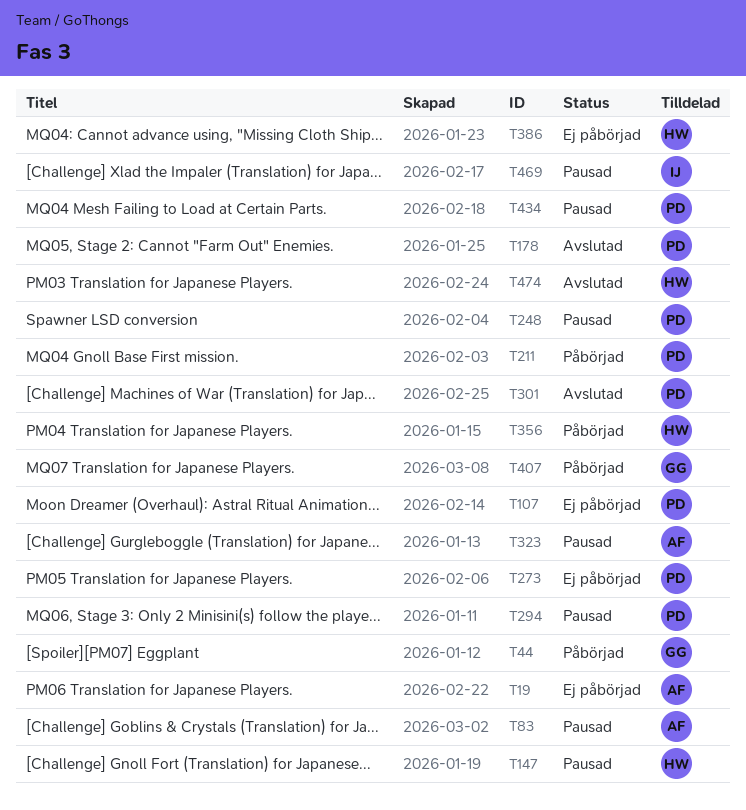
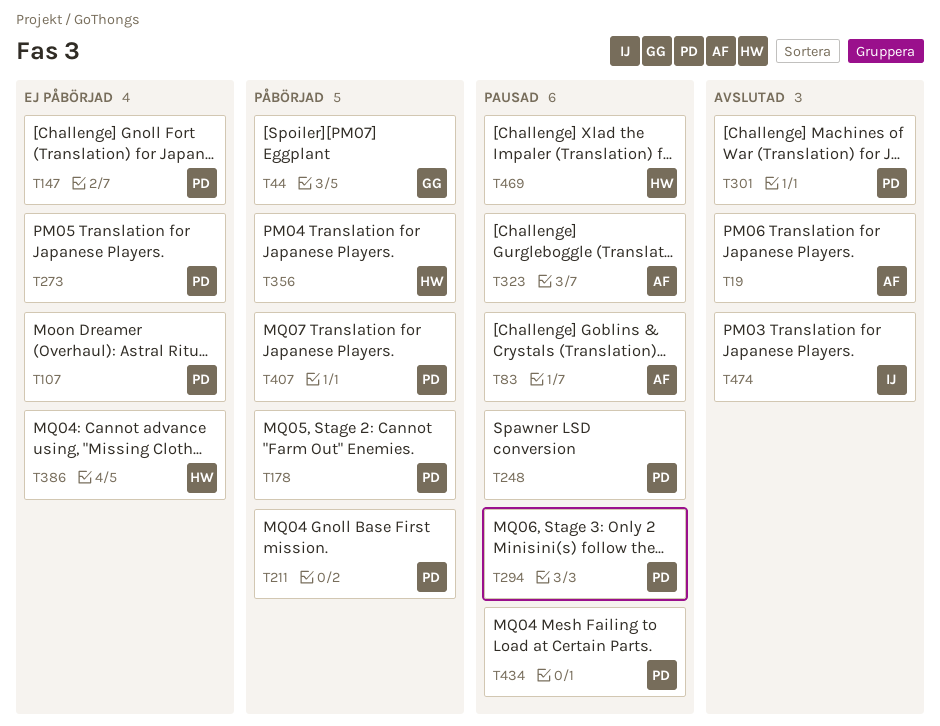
T19, status: Ej påbörjad -> Avslutad
T147, status: Pausad -> Ej påbörjad
T147, owner: HW -> PD
T178, status: Avslutad -> Påbörjad
T407, owner: GG -> PD
T469, owner: IJ -> HW
T474, owner: HW -> IJ

